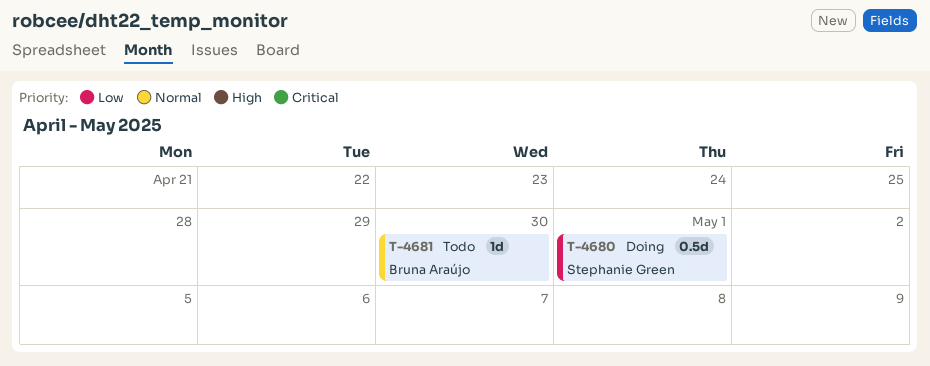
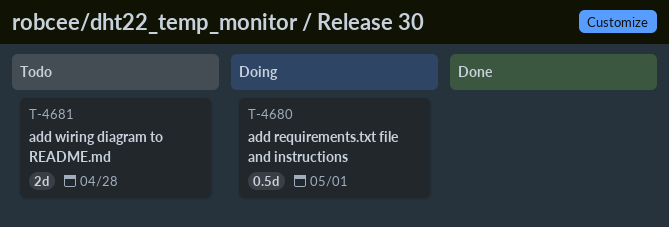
T-4681, estimate: 1d -> 2d
T-4681, due: Apr 30 -> Apr 28

